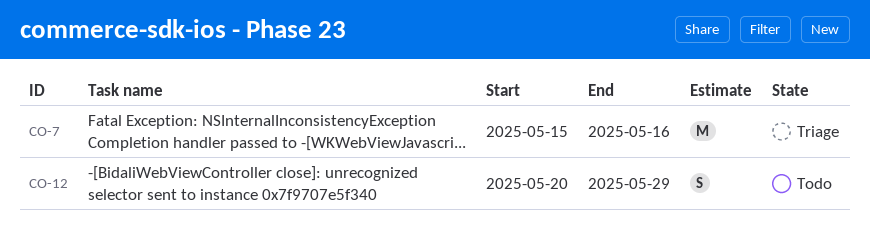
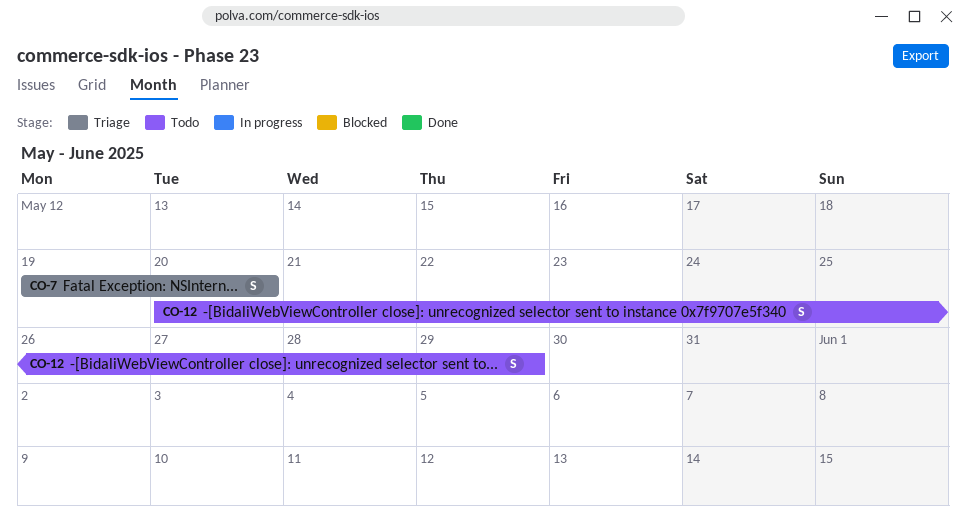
CO-7, estimate: M -> S
CO-7, start: May 15 -> May 19
CO-7, due: May 16 -> May 20

